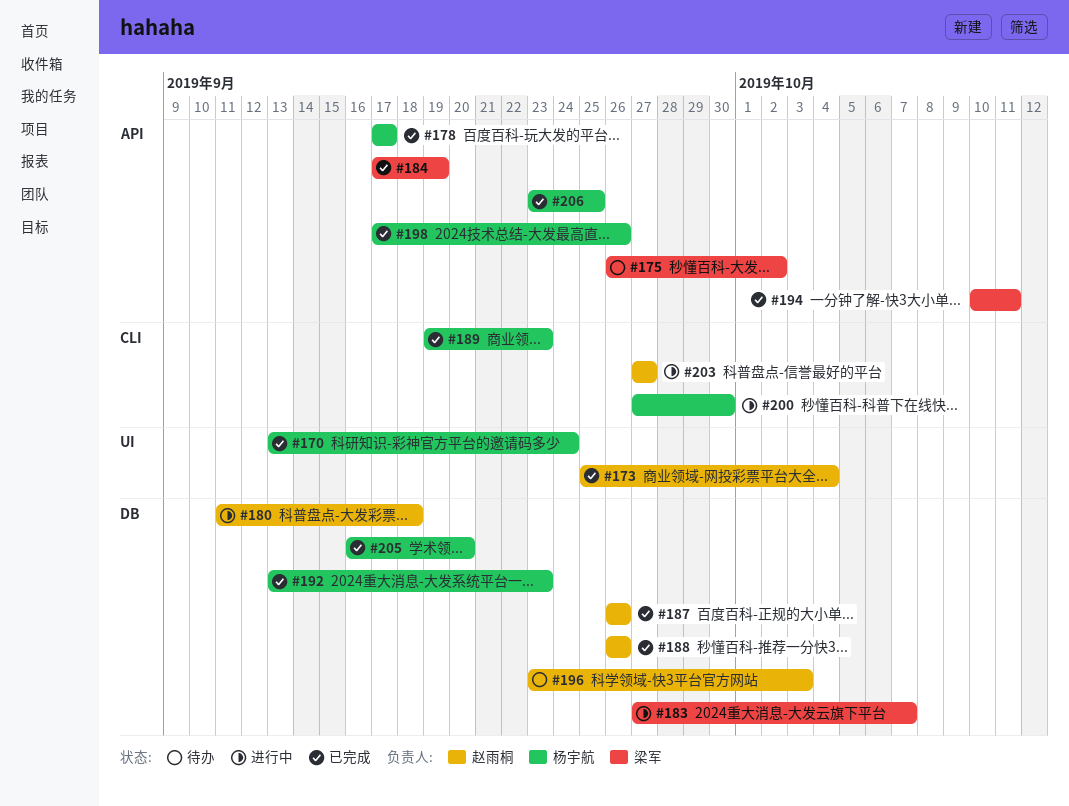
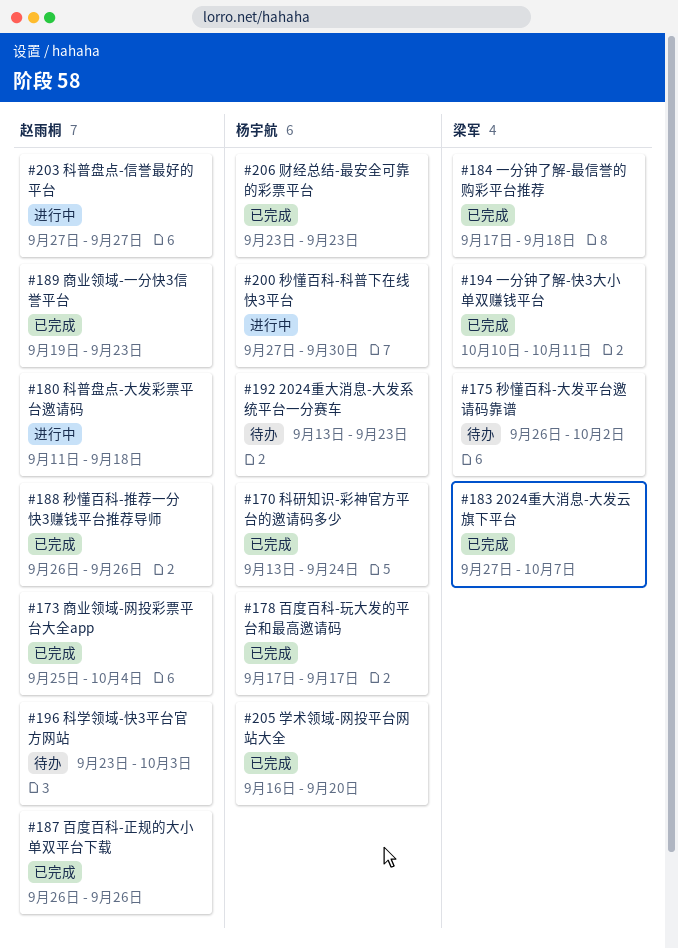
#183, status: 进行中 -> 已完成
#184, due: Sep 19 -> Sep 18
#189, owner: 杨宇航 -> 赵雨桐
#192, status: 已完成 -> 待办
#198: present -> none
#206, due: Sep 25 -> Sep 23

